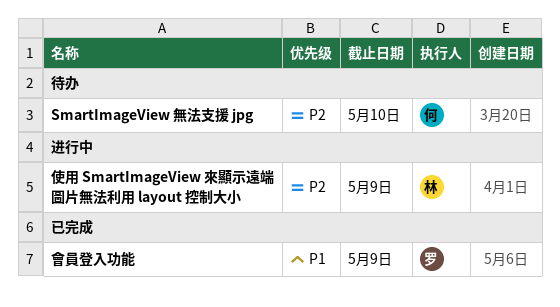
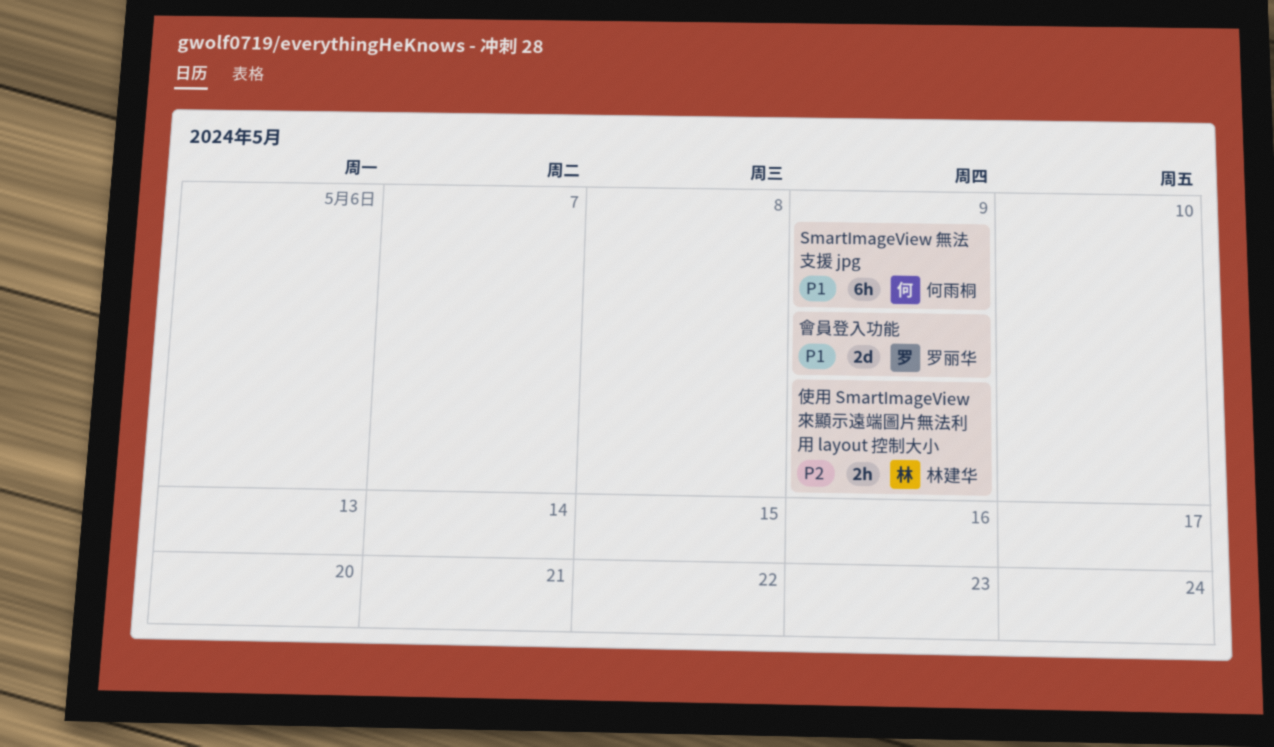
SmartImageView 無法支援 jpg, priority: P2 -> P1
SmartImageView 無法支援 jpg, due: May 10 -> May 9

